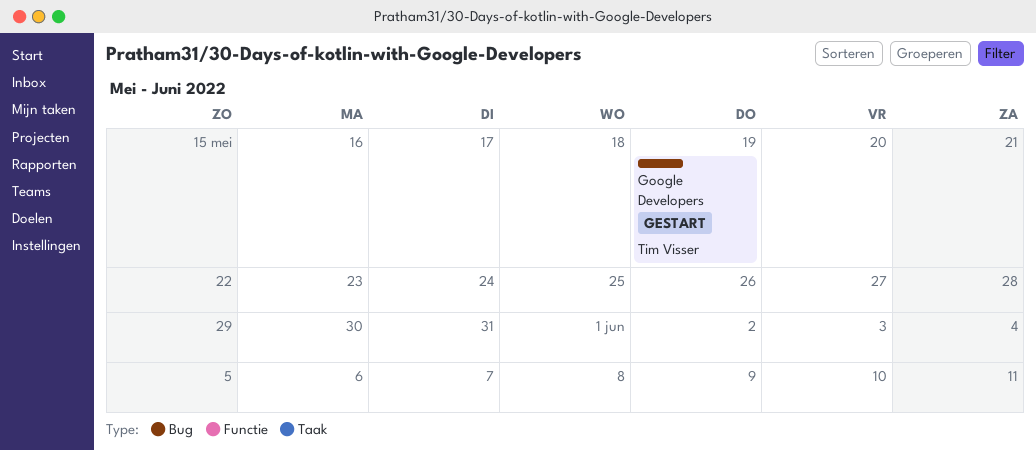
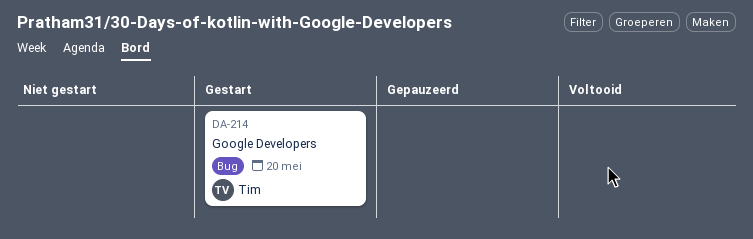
Google Developers, due: May 19 -> May 20

